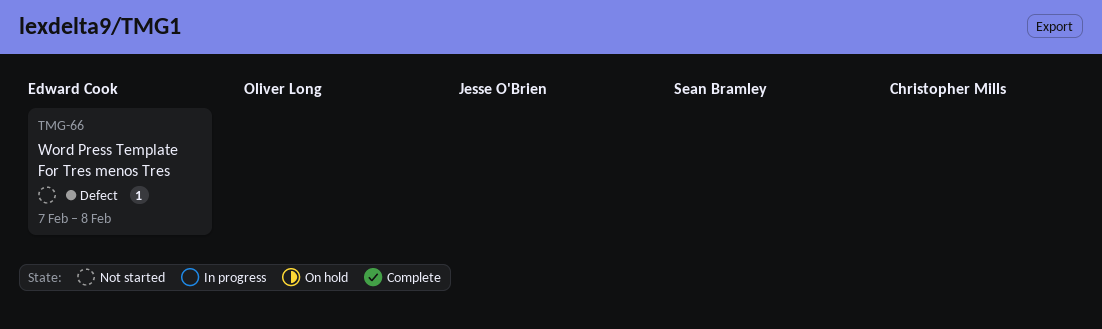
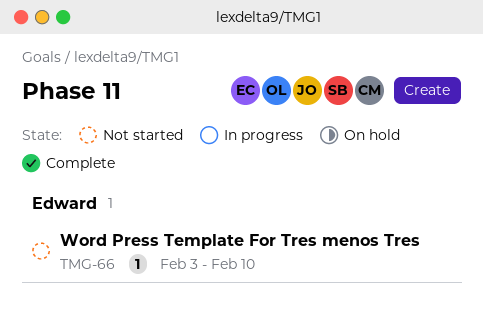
TMG-66, start: Feb 7 -> Feb 3
TMG-66, due: Feb 8 -> Feb 10

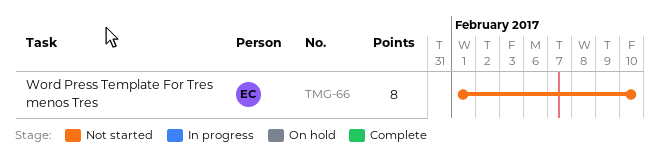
TMG-66, estimate: 1 -> 8
TMG-66, start: Feb 3 -> Feb 1

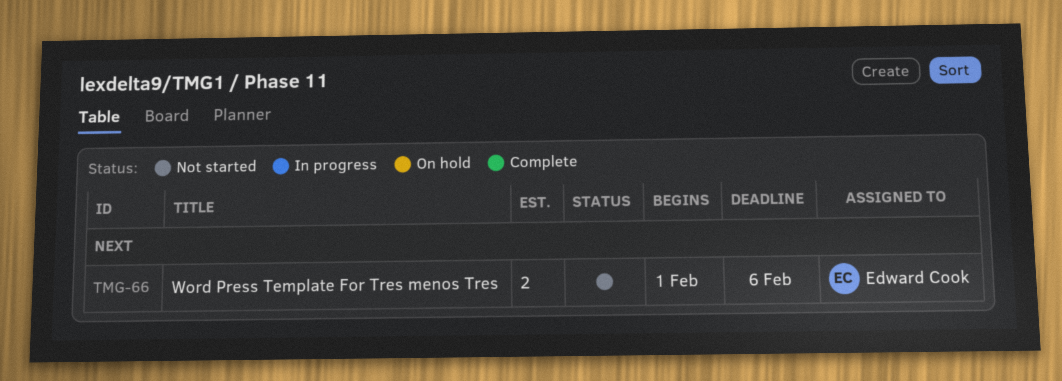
TMG-66, estimate: 8 -> 2
TMG-66, due: Feb 10 -> Feb 6

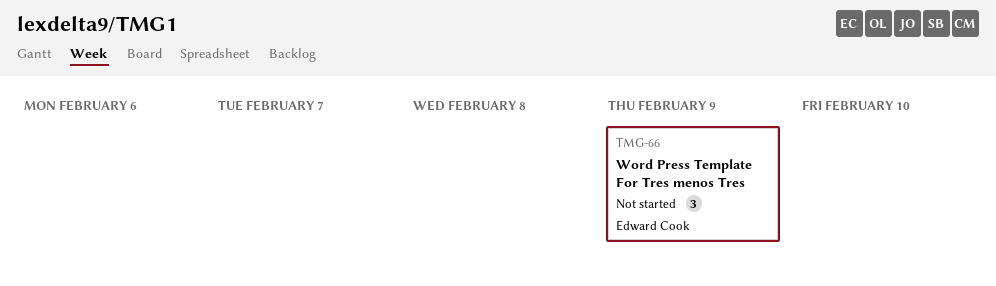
TMG-66, estimate: 2 -> 3
TMG-66, due: Feb 6 -> Feb 9

